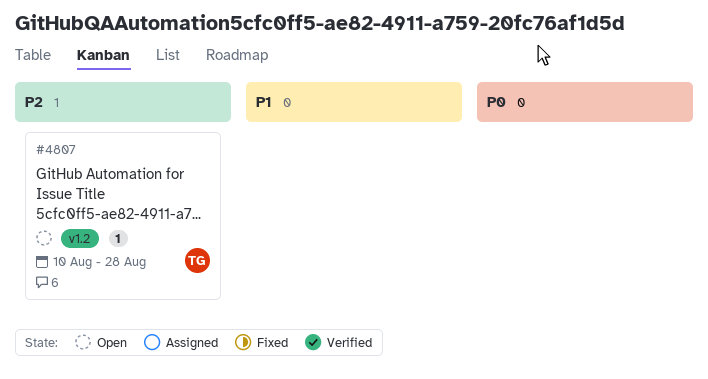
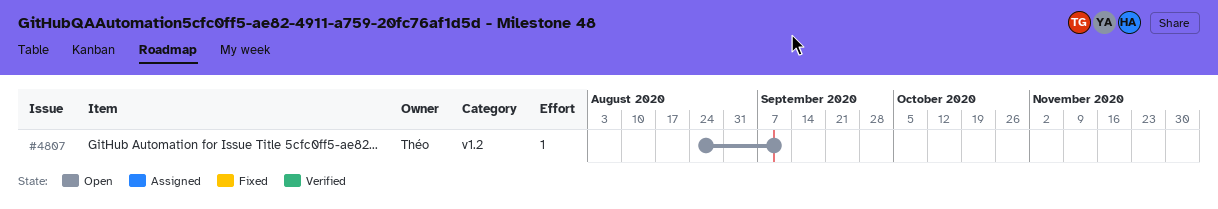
#4807, start: Aug 10 -> Aug 24
#4807, due: Aug 28 -> Sep 11

